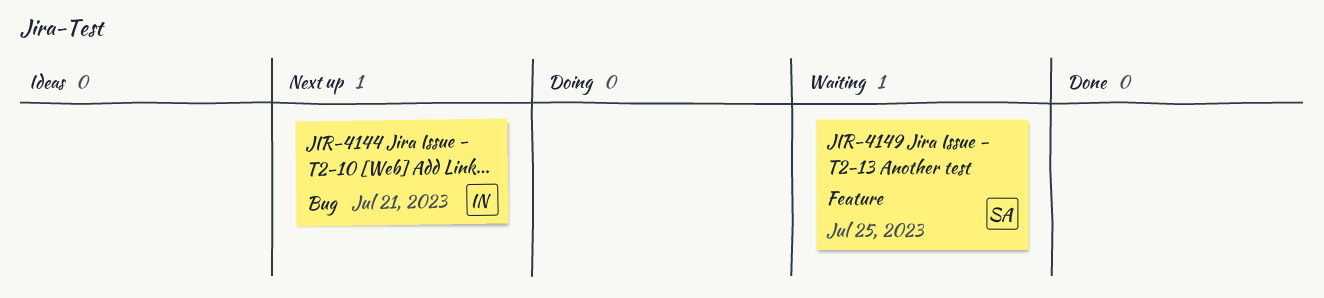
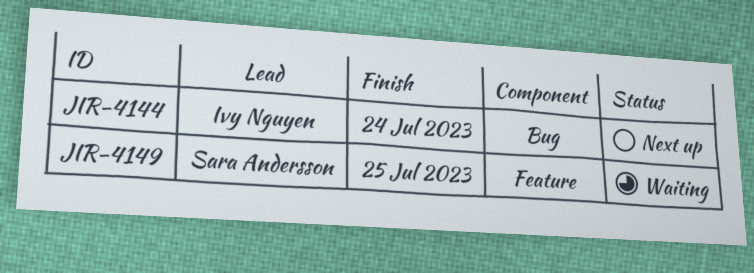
JIR-4144, due: Jul 21 -> Jul 24

